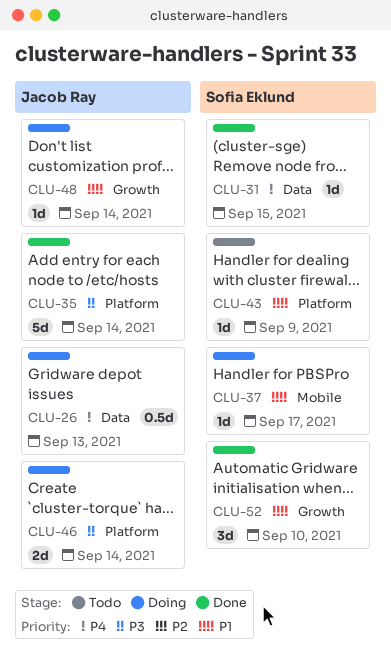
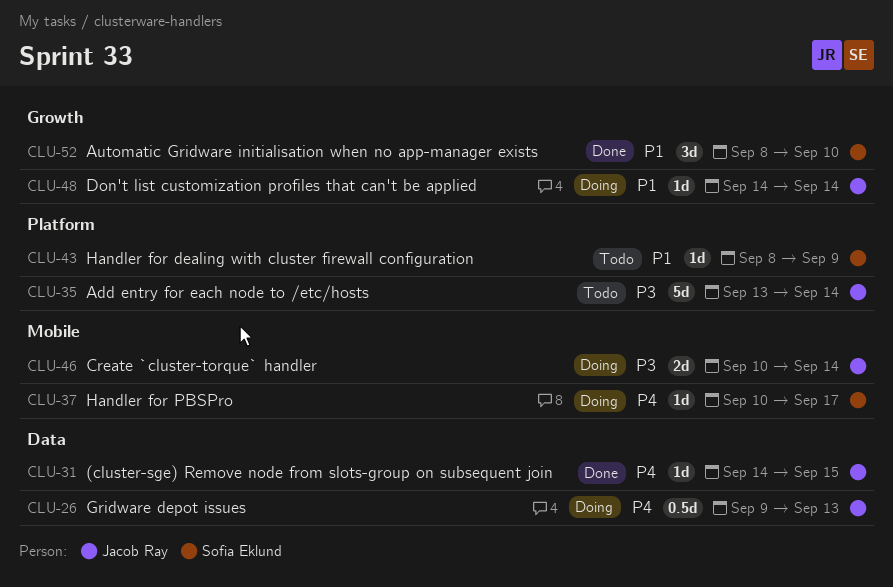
CLU-31, owner: Sofia Eklund -> Jacob Ray
CLU-35, status: Done -> Todo
CLU-37, priority: P1 -> P4
CLU-46, label: Platform -> Mobile

